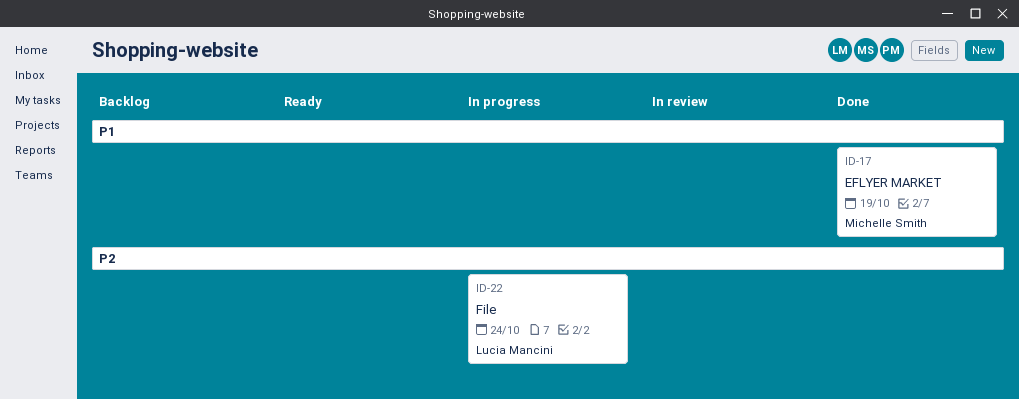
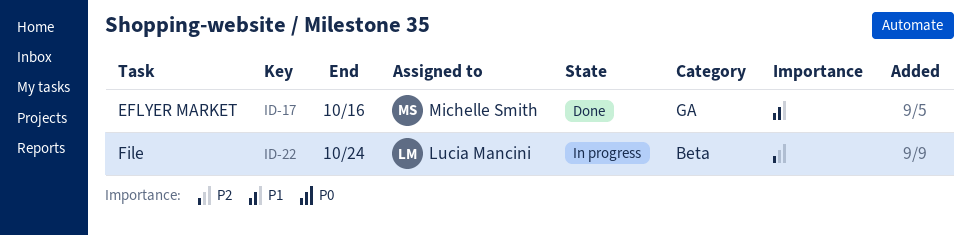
ID-17, due: Oct 19 -> Oct 16

